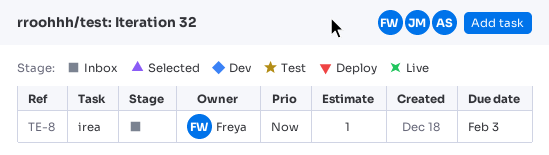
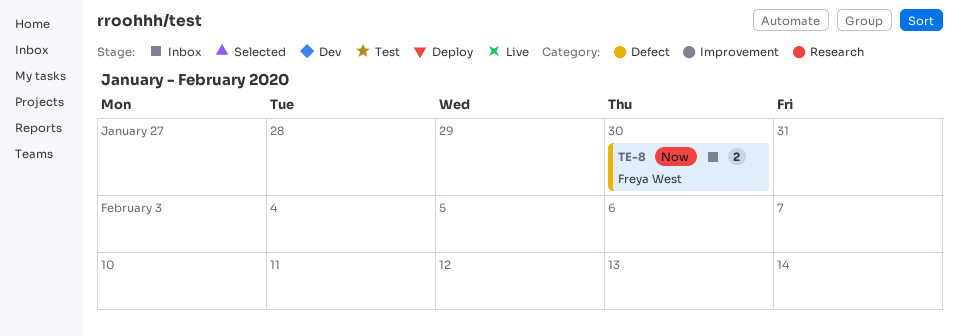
TE-8, estimate: 1 -> 2
TE-8, due: Feb 3 -> Jan 30

